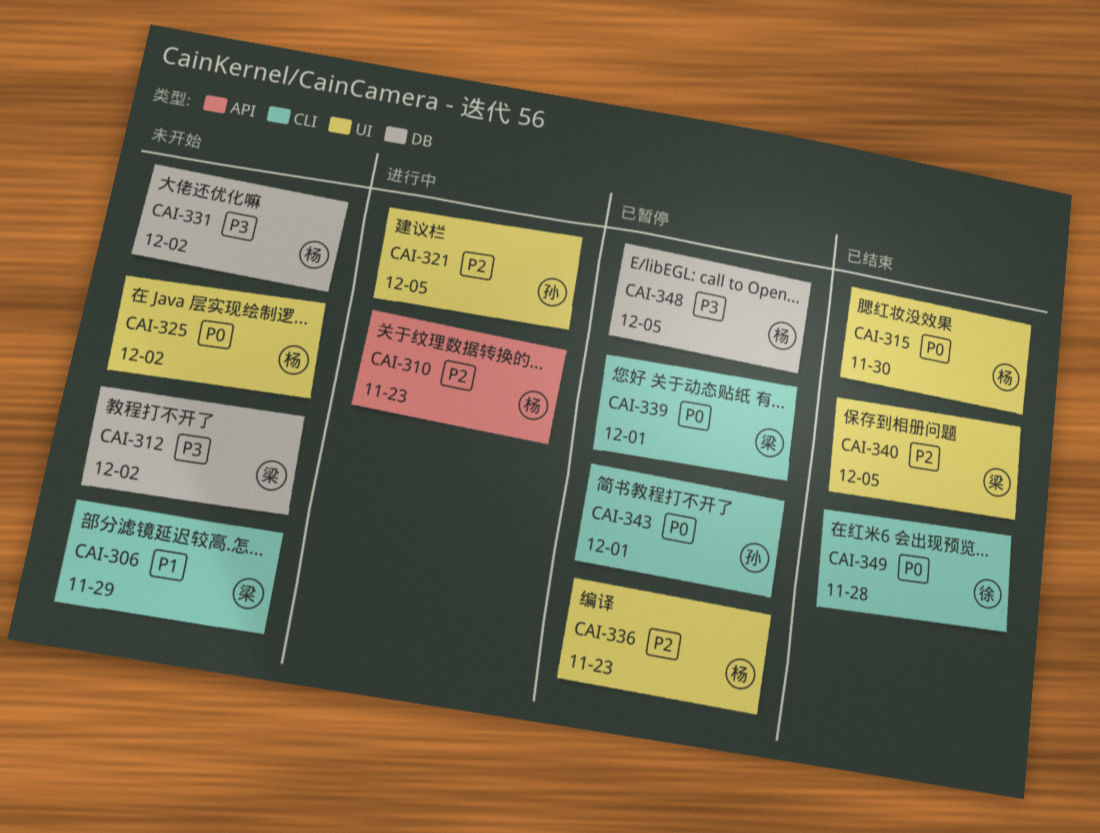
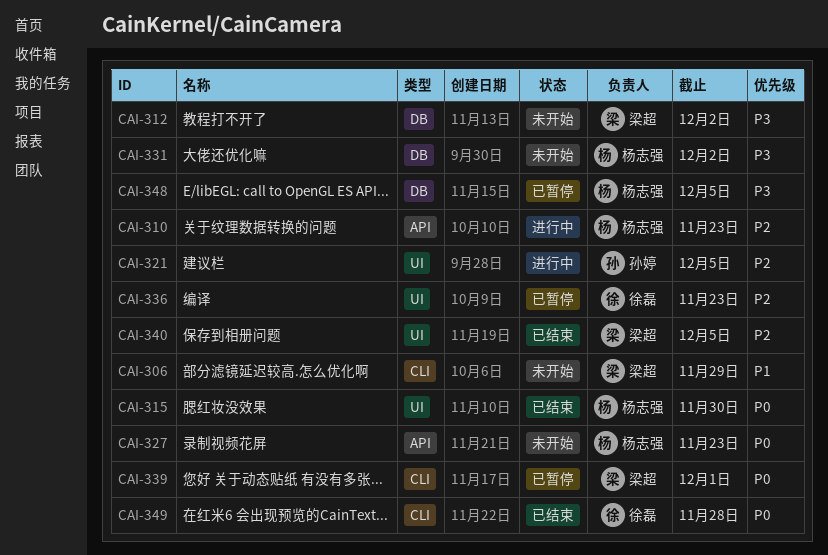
CAI-325: present -> none
CAI-327: none -> present
CAI-336, owner: 杨志强 -> 徐磊
CAI-343: present -> none

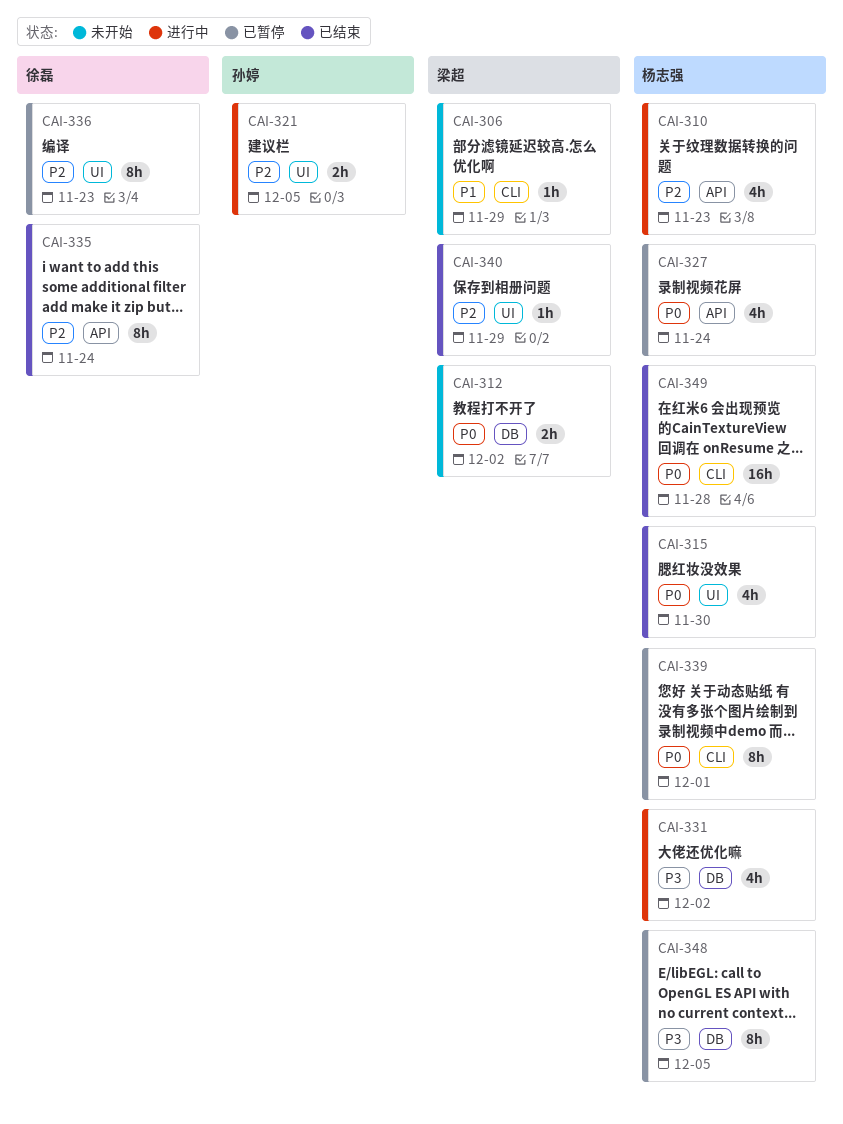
CAI-312, priority: P3 -> P0
CAI-327, status: 未开始 -> 已暂停
CAI-327, due: Nov 23 -> Nov 24
CAI-331, status: 未开始 -> 进行中
CAI-335: none -> present
CAI-339, owner: 梁超 -> 杨志强
CAI-340, due: Dec 5 -> Nov 29
CAI-349, owner: 徐磊 -> 杨志强

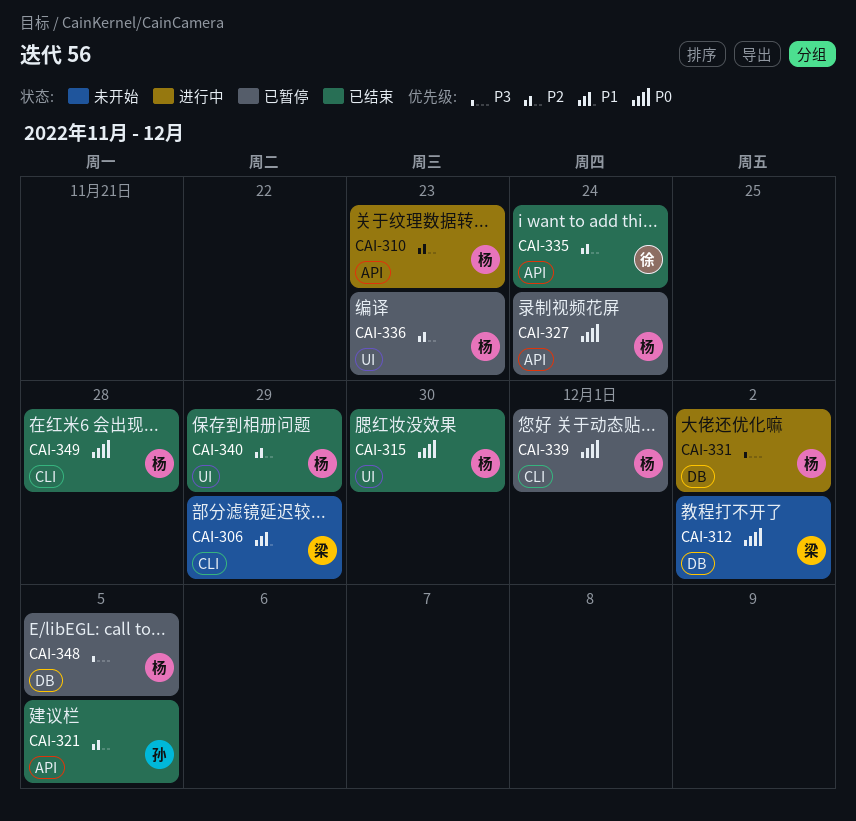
CAI-321, status: 进行中 -> 已结束
CAI-321, label: UI -> API
CAI-336, owner: 徐磊 -> 杨志强
CAI-340, owner: 梁超 -> 杨志强

